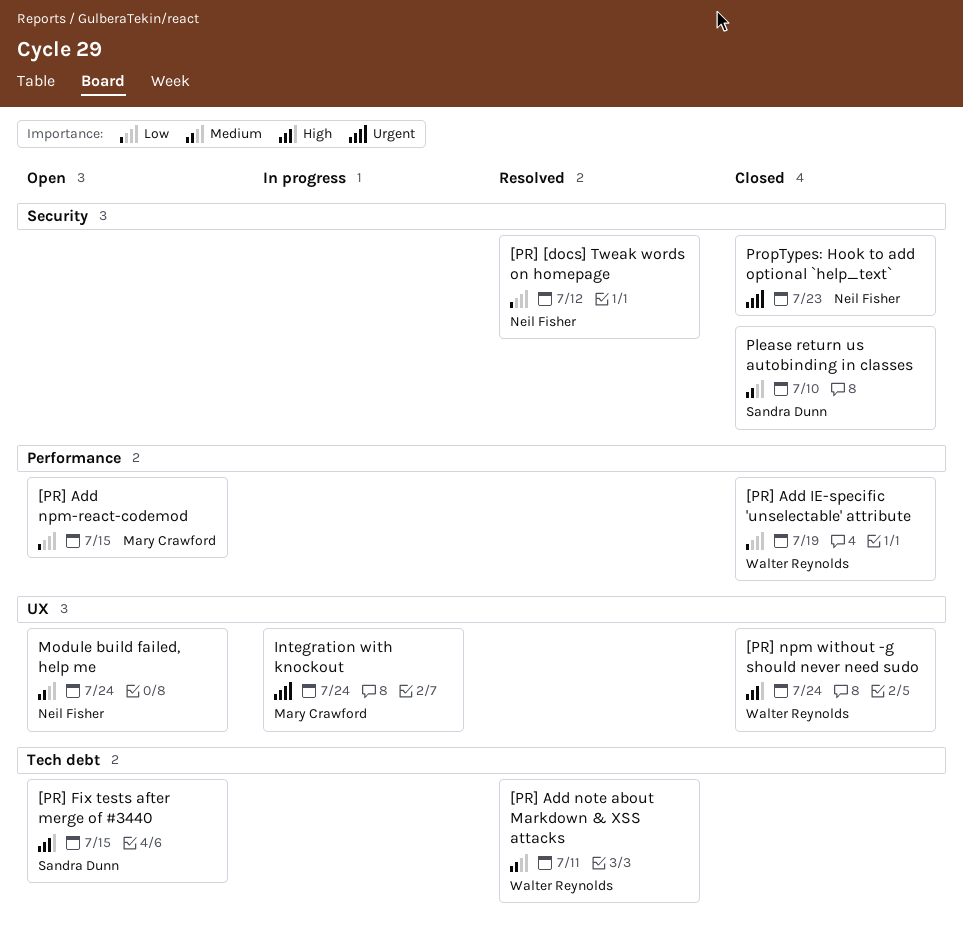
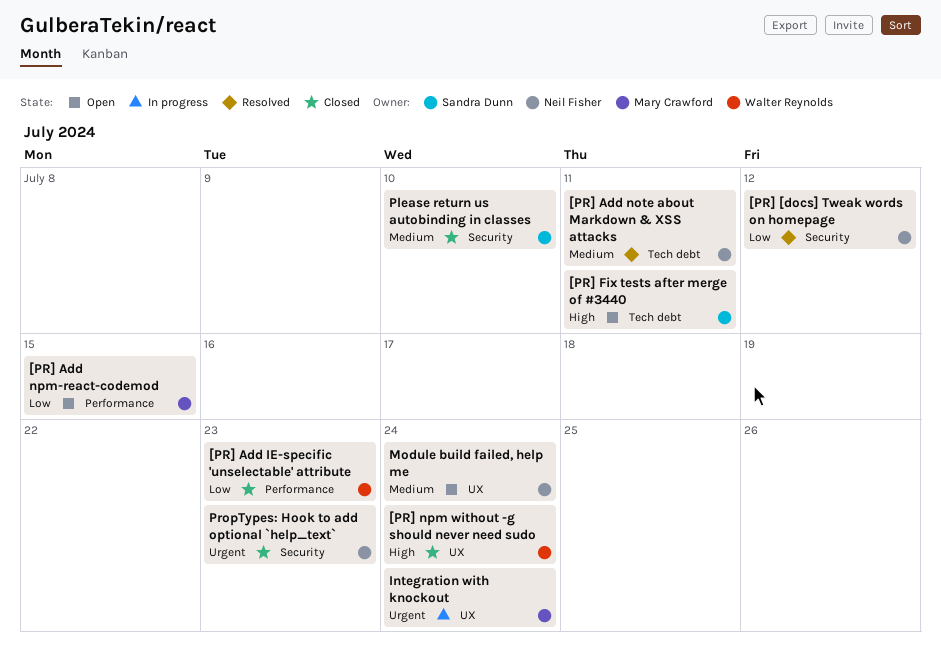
[PR] Add IE-specific 'unselectable' attribute, due: Jul 19 -> Jul 23
[PR] Add note about Markdown & XSS attacks, owner: Walter Reynolds -> Neil Fisher
[PR] Fix tests after merge of #3440, due: Jul 15 -> Jul 11

